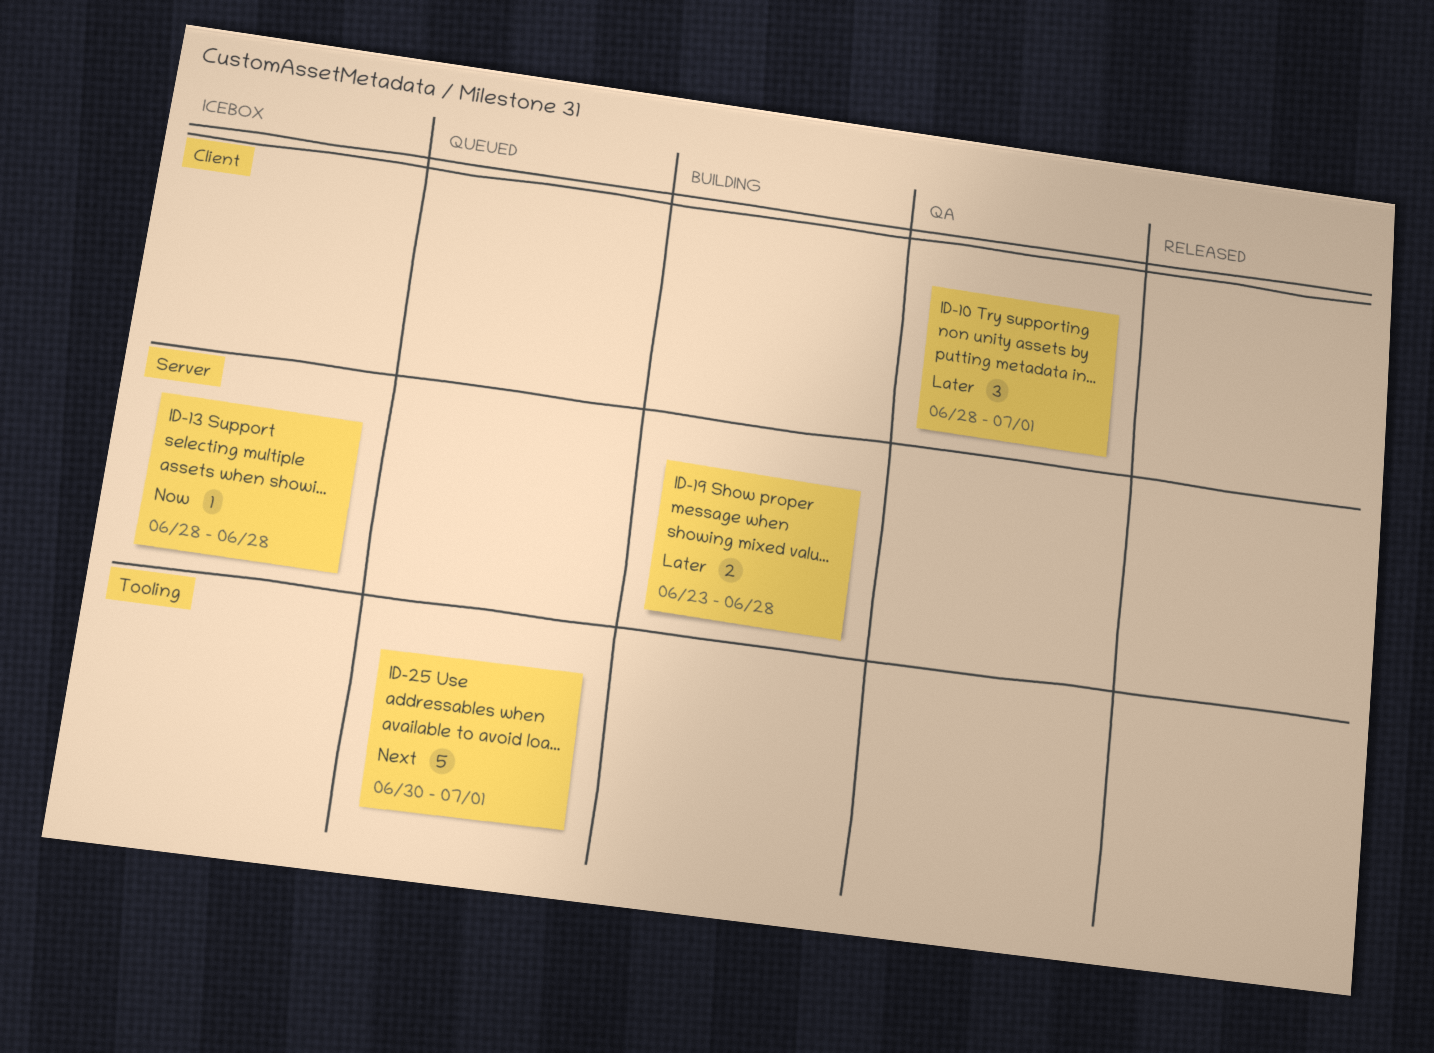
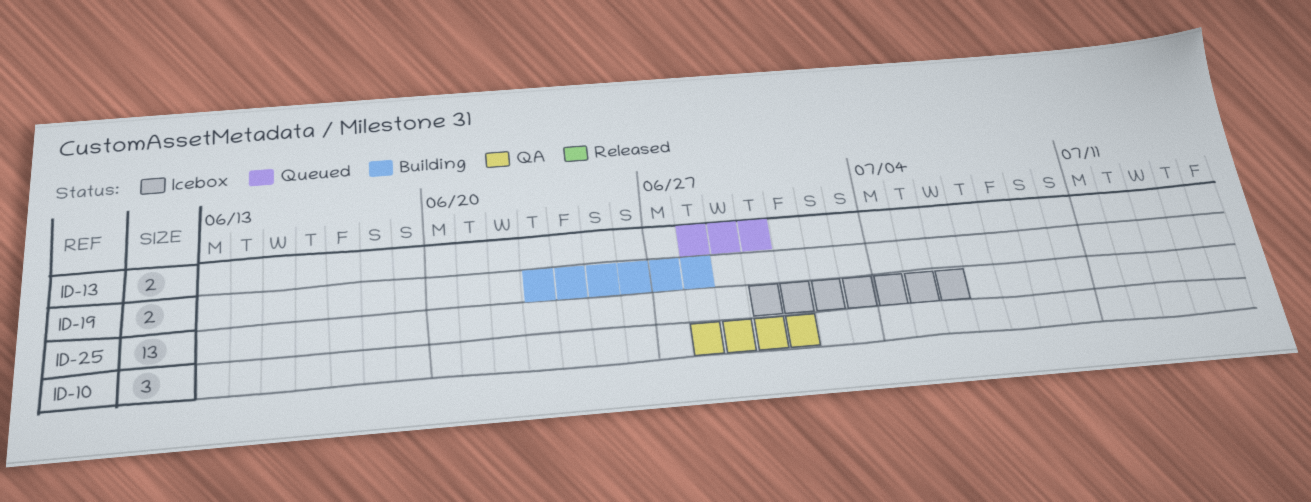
ID-13, status: Icebox -> Queued
ID-13, estimate: 1 -> 2
ID-13, due: Jun 28 -> Jun 30
ID-25, status: Queued -> Icebox
ID-25, estimate: 5 -> 13
ID-25, due: Jul 1 -> Jul 6

